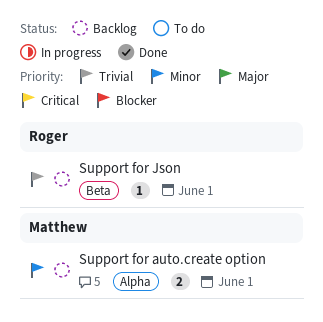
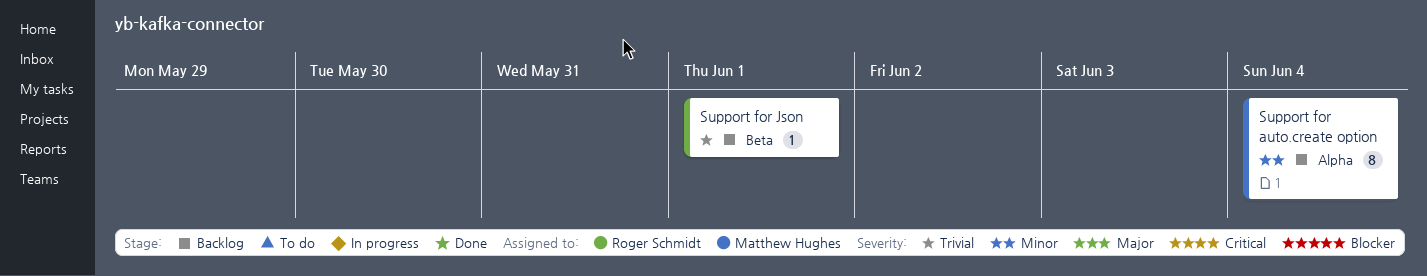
Support for auto.create option, estimate: 2 -> 8
Support for auto.create option, due: Jun 1 -> Jun 4

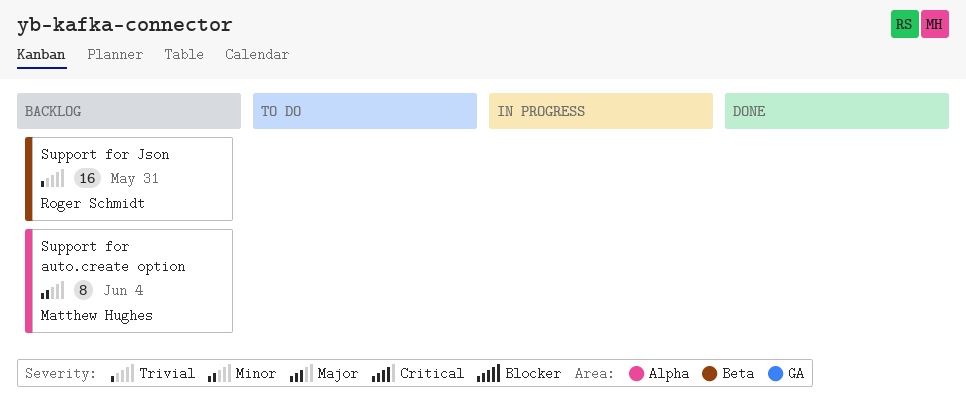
Support for Json, estimate: 1 -> 16
Support for Json, due: Jun 1 -> May 31

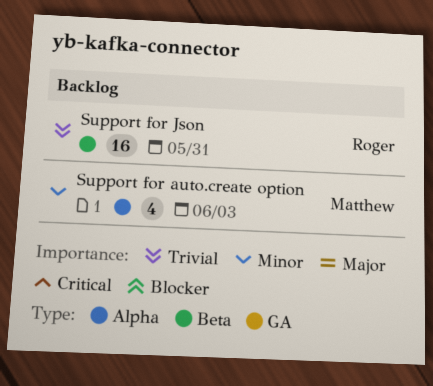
Support for auto.create option, estimate: 8 -> 4
Support for auto.create option, due: Jun 4 -> Jun 3

